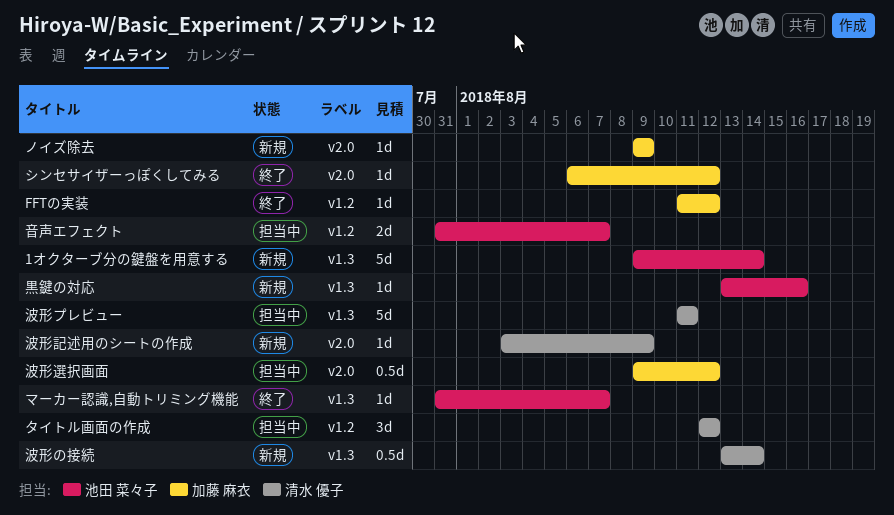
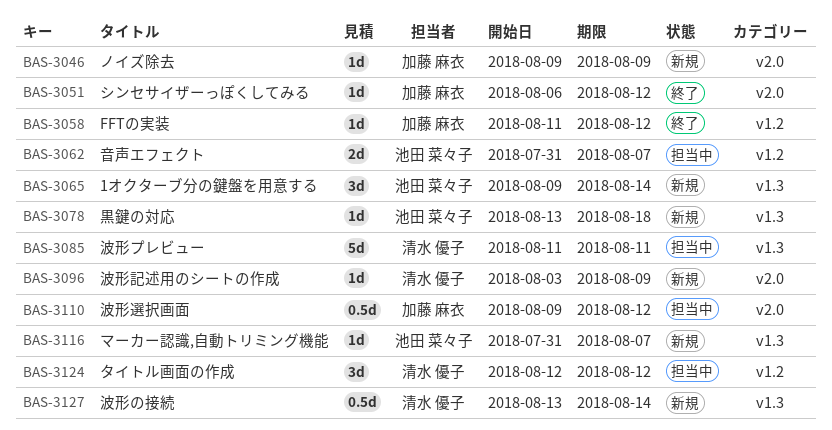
1オクターブ分の鍵盤を用意する, estimate: 5d -> 3d
マーカー認識,自動トリミング機能, status: 終了 -> 新規
黒鍵の対応, due: Aug 16 -> Aug 18

